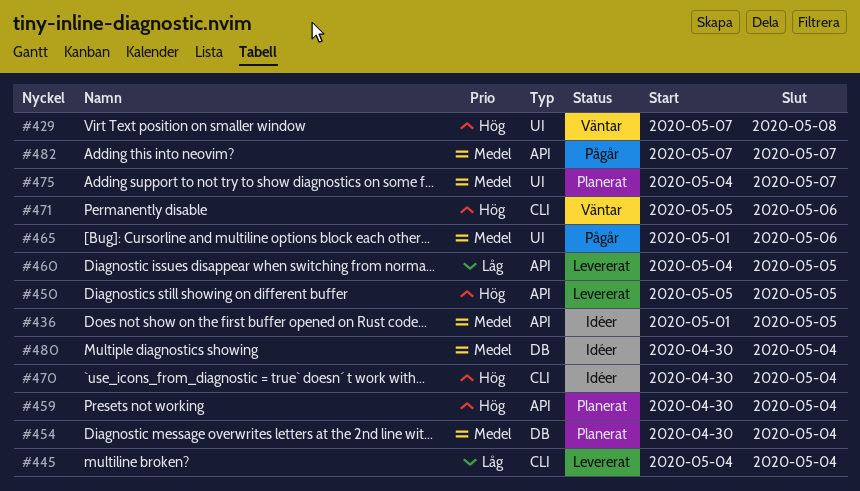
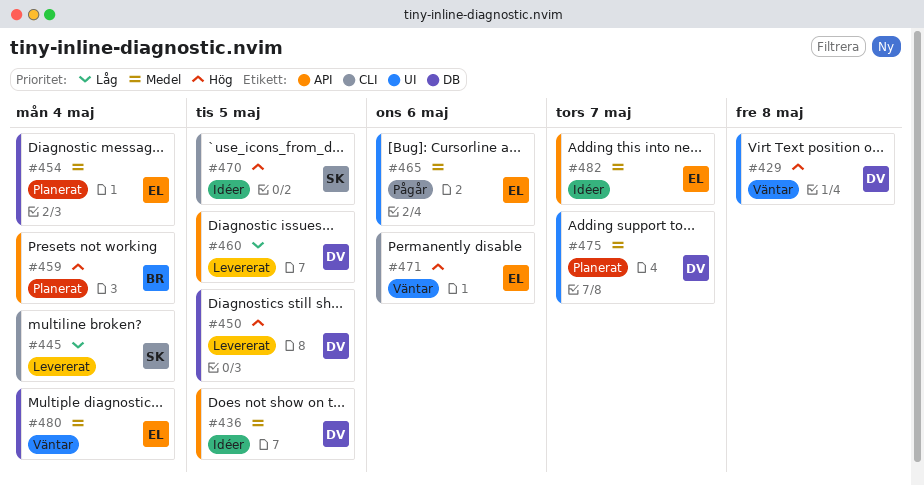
#450, label: API -> DB
#470, due: May 4 -> May 5
#480, status: Idéer -> Väntar
#482, status: Pågår -> Idéer

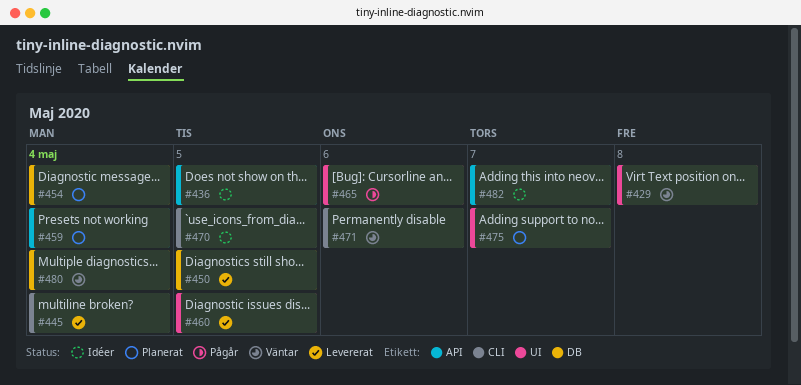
#460, label: API -> UI

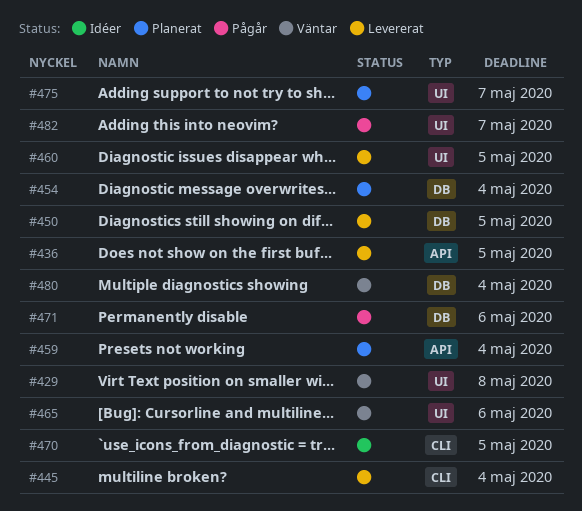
#436, status: Idéer -> Levererat
#465, status: Pågår -> Väntar
#471, status: Väntar -> Pågår
#471, label: CLI -> DB
#482, status: Idéer -> Pågår
#482, label: API -> UI

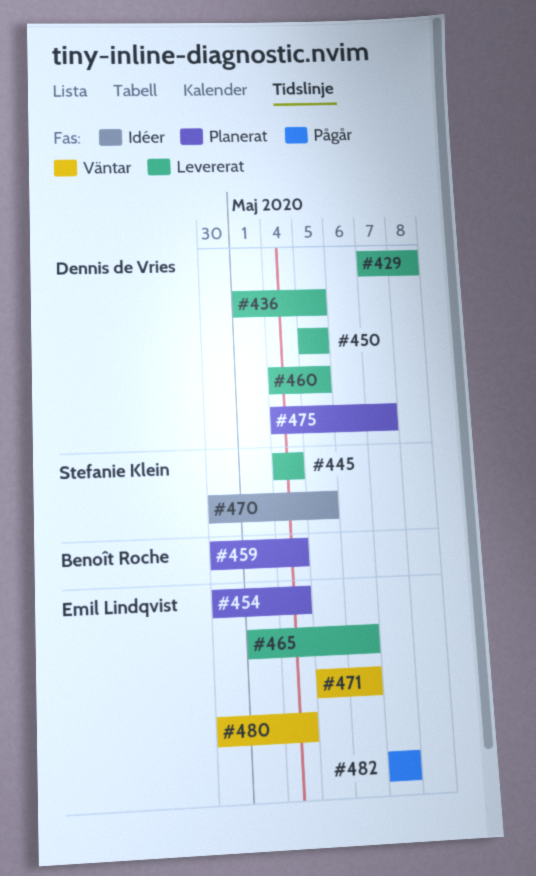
#429, status: Väntar -> Levererat
#465, status: Väntar -> Levererat
#471, status: Pågår -> Väntar

